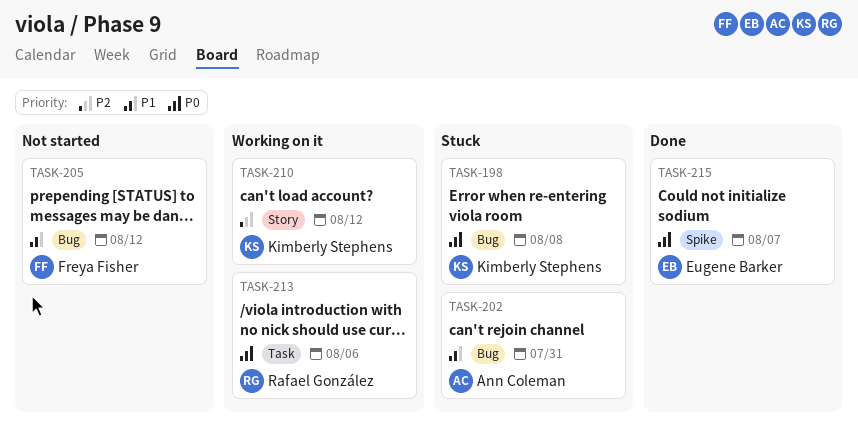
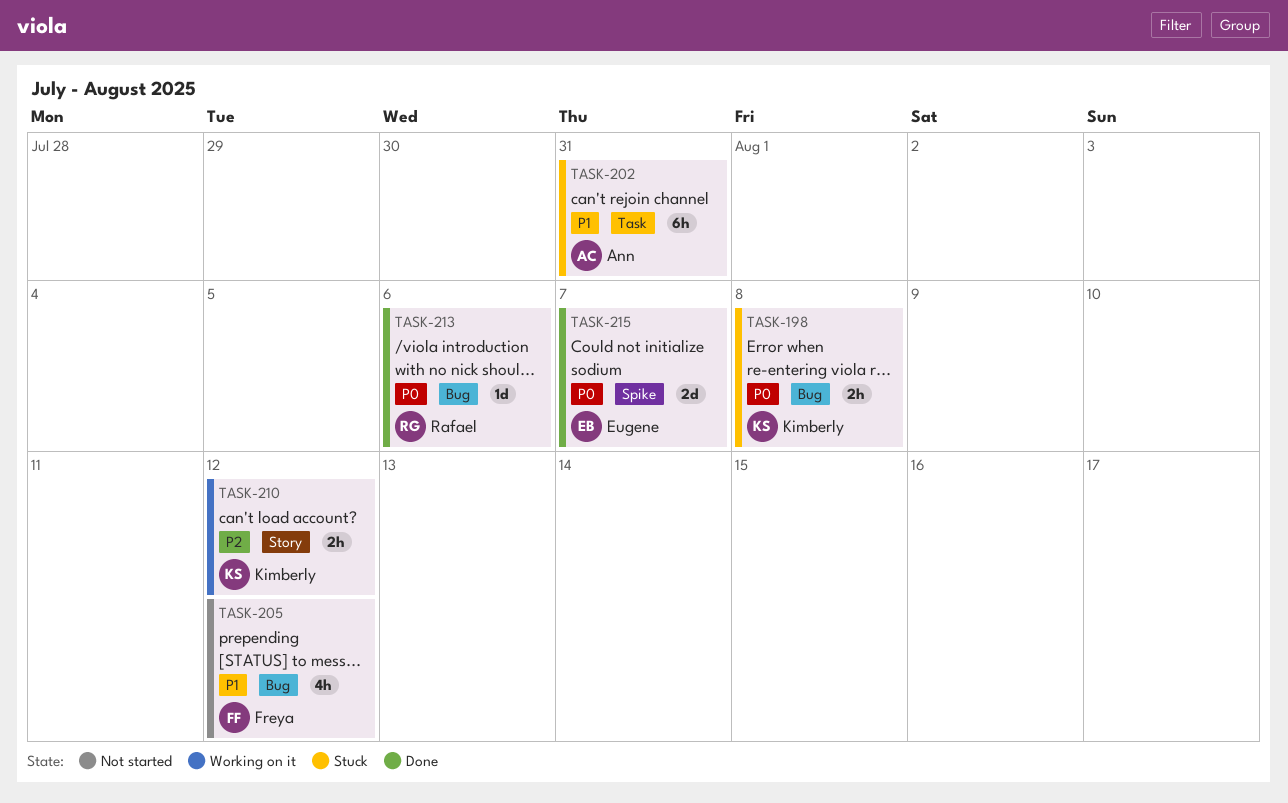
TASK-202, label: Bug -> Task
TASK-213, status: Working on it -> Done
TASK-213, label: Task -> Bug

